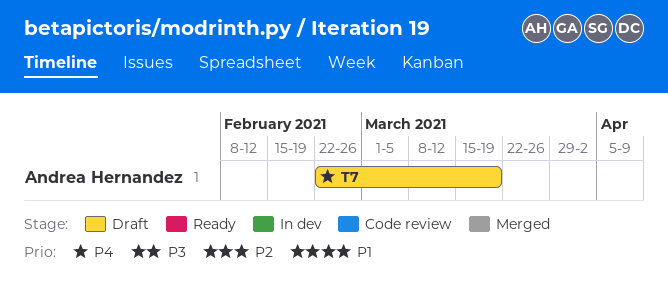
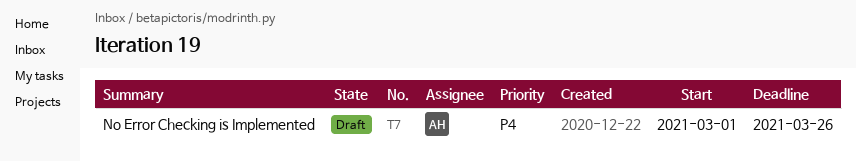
T7, start: Feb 22 -> Mar 1
T7, due: Mar 19 -> Mar 26

